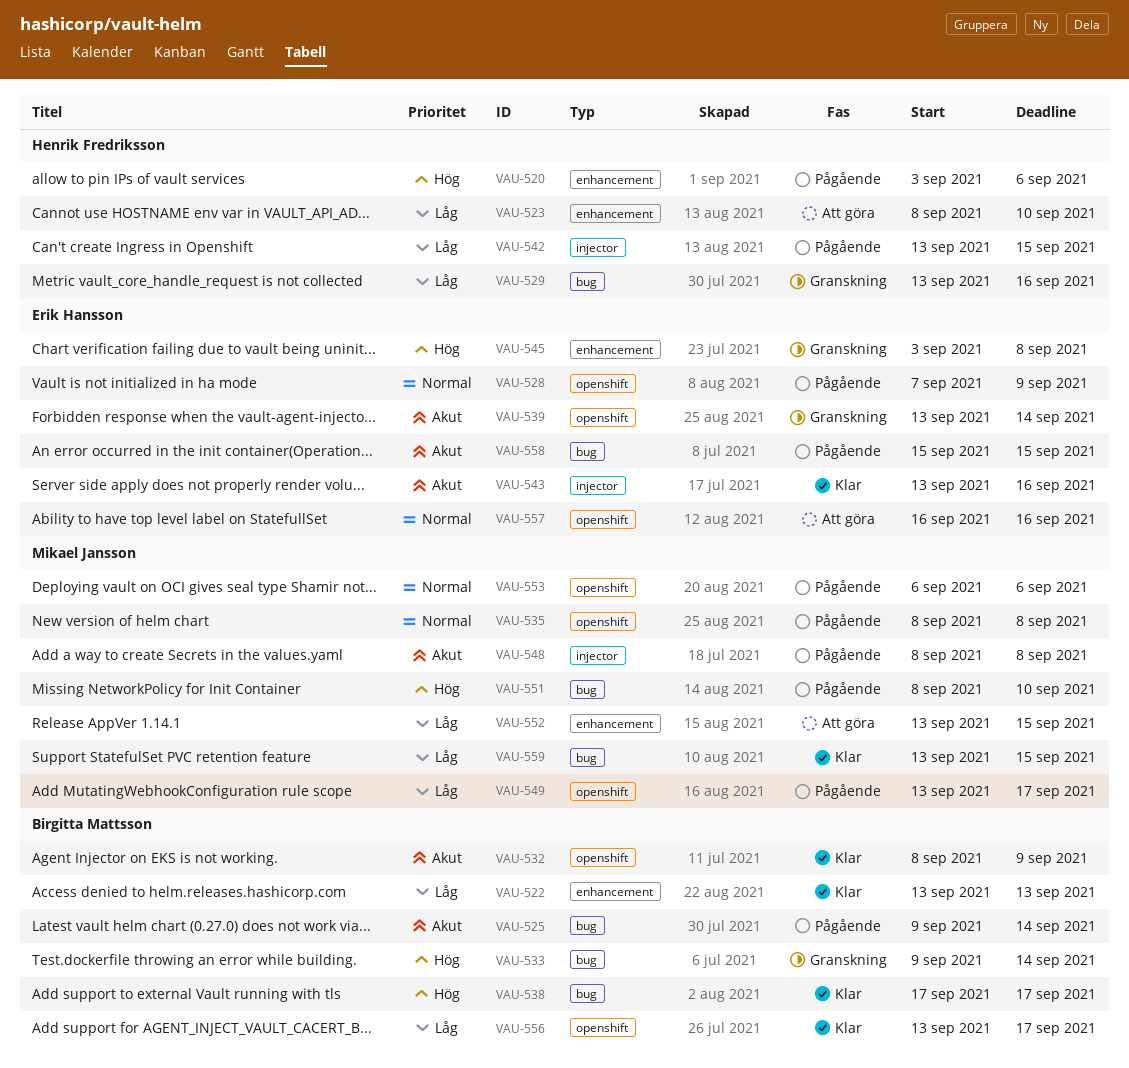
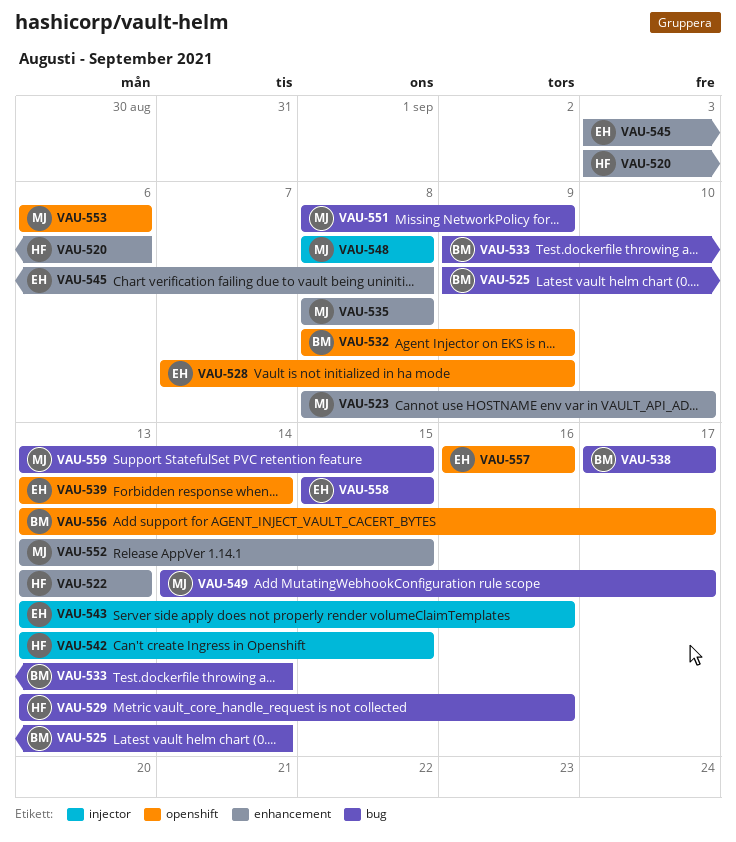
VAU-522, owner: Birgitta Mattsson -> Henrik Fredriksson
VAU-523, owner: Henrik Fredriksson -> Mikael Jansson
VAU-535, label: openshift -> enhancement
VAU-549, label: openshift -> bug
VAU-549, start: Sep 13 -> Sep 14
VAU-551, due: Sep 10 -> Sep 9

